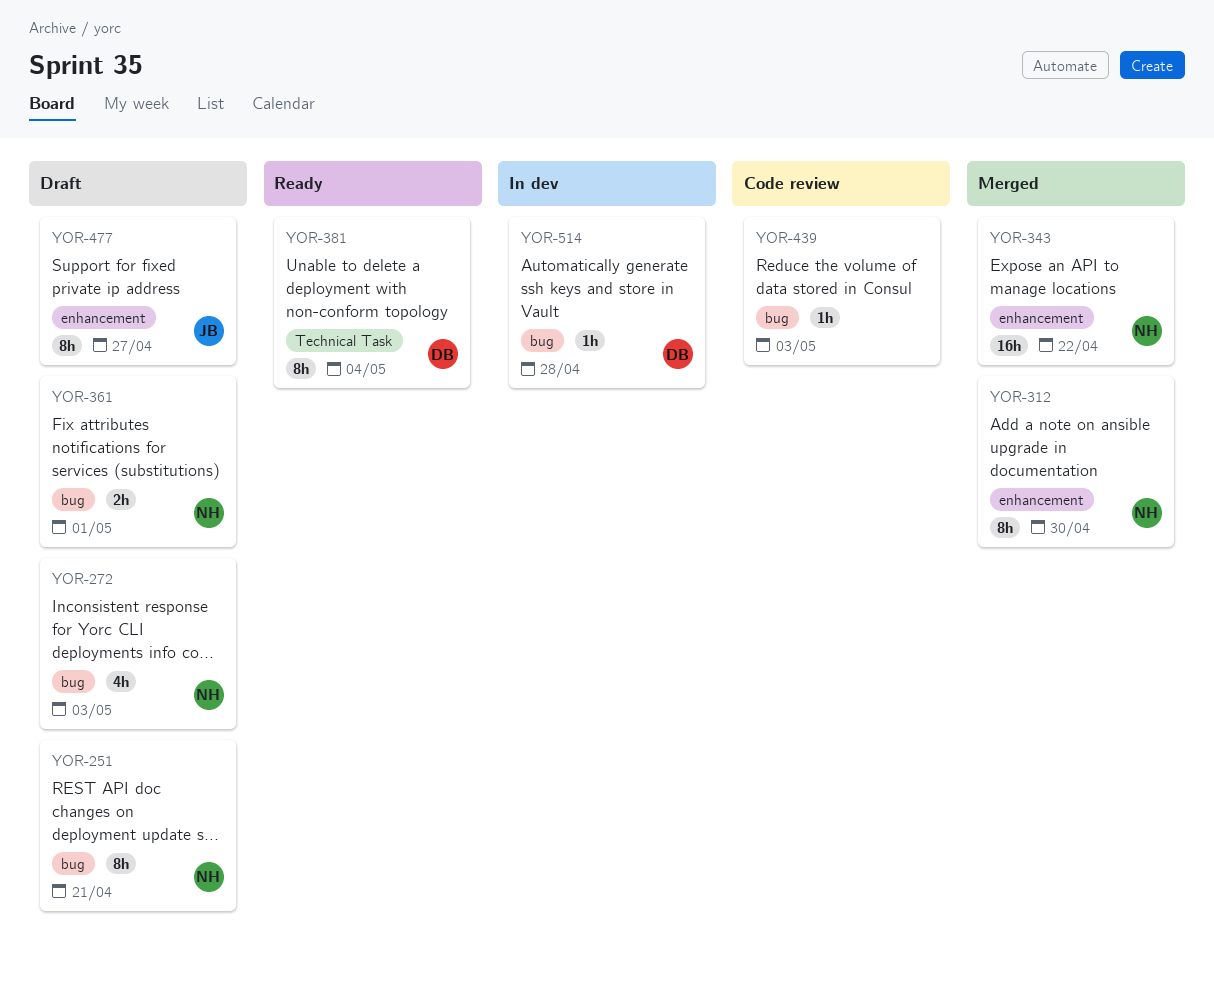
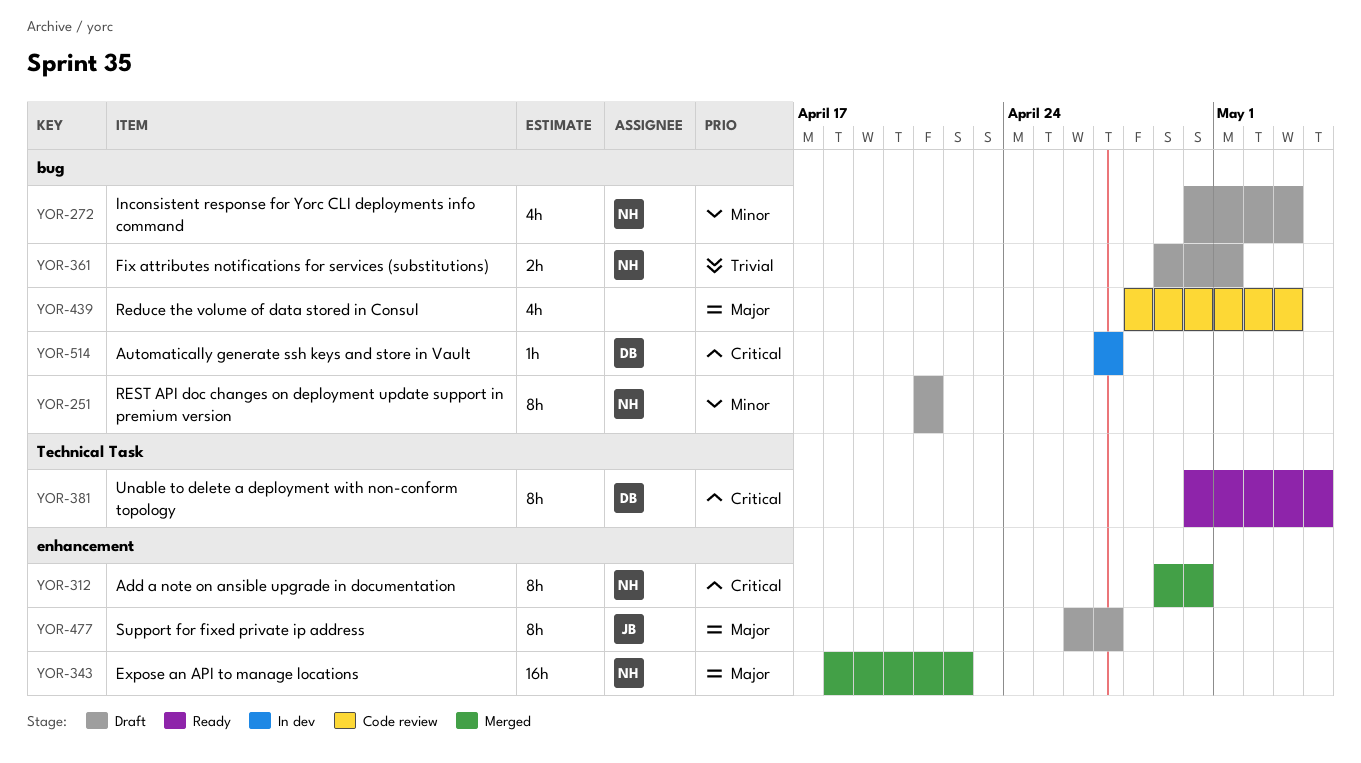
YOR-439, estimate: 1h -> 4h
YOR-514, due: Apr 28 -> Apr 27

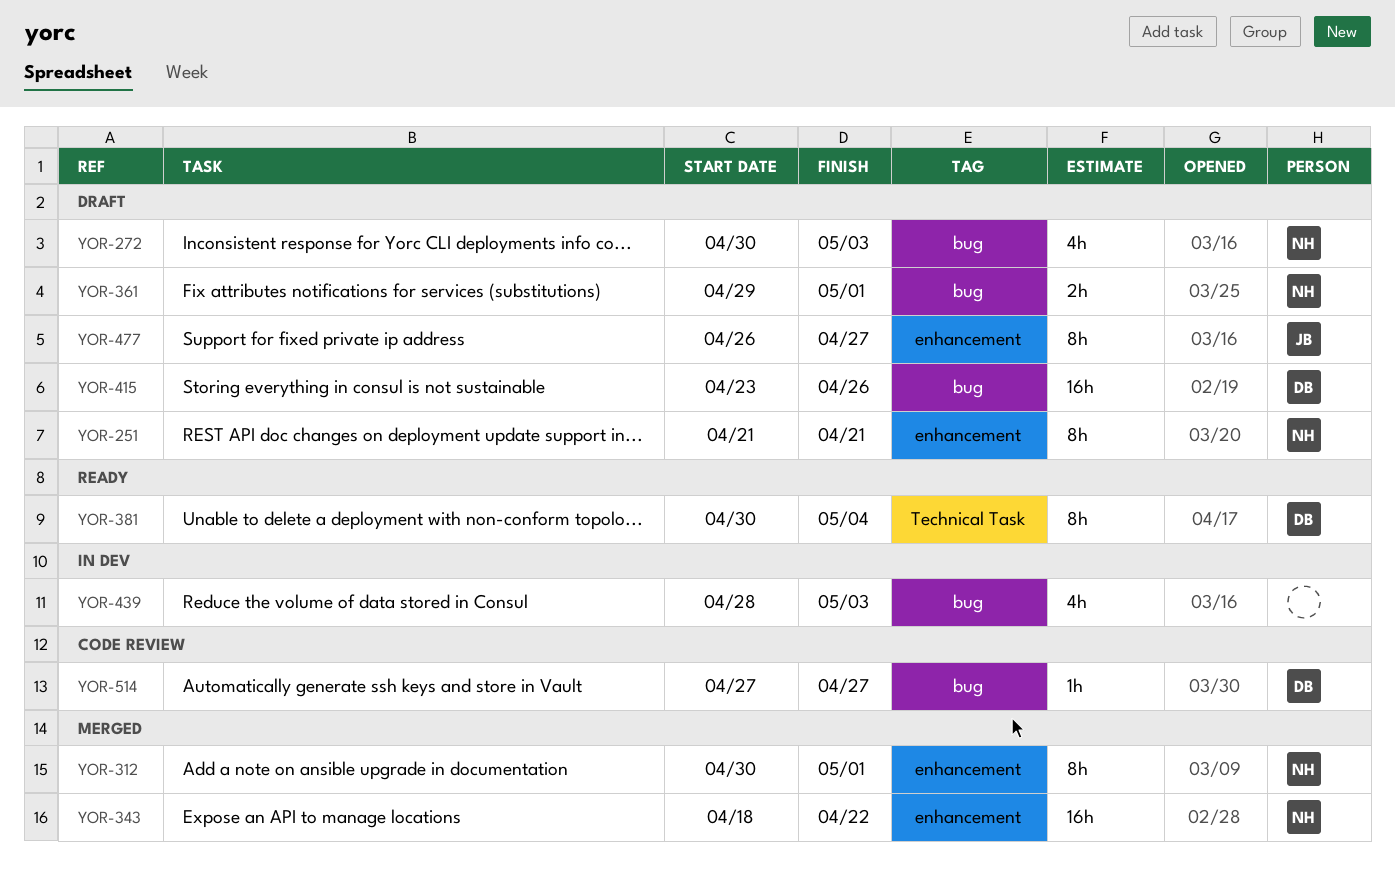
YOR-251, label: bug -> enhancement
YOR-312, start: Apr 29 -> Apr 30
YOR-312, due: Apr 30 -> May 1
YOR-415: none -> present
YOR-439, status: Code review -> In dev
YOR-514, status: In dev -> Code review

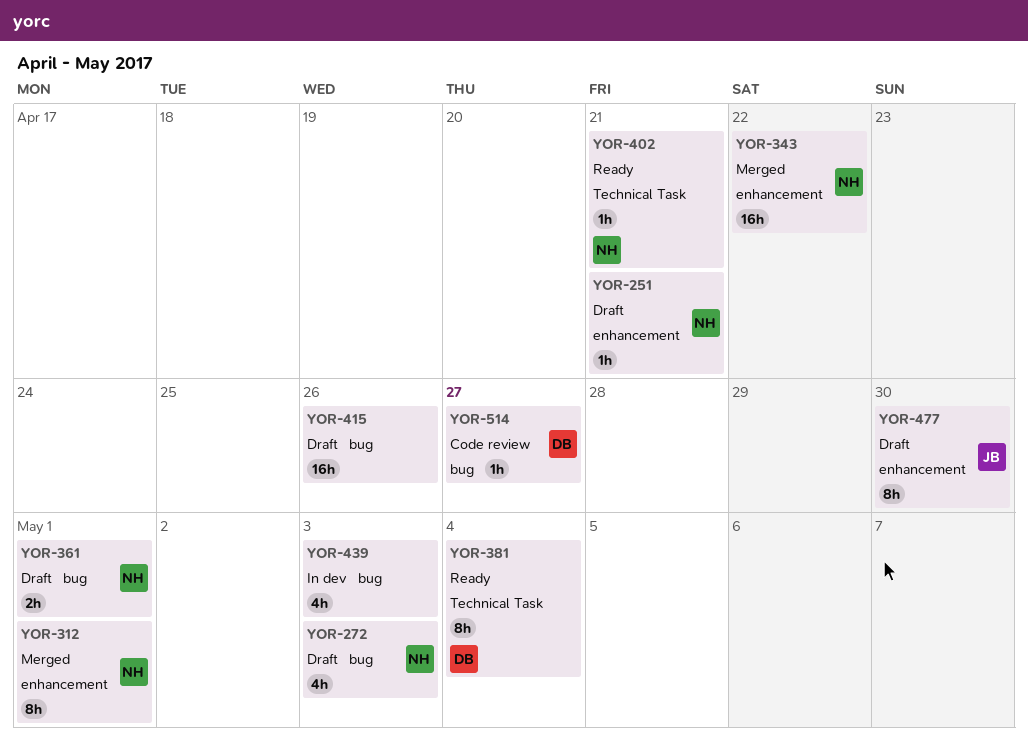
YOR-251, estimate: 8h -> 1h
YOR-402: none -> present
YOR-415, owner: DB -> none
YOR-477, due: Apr 27 -> Apr 30

